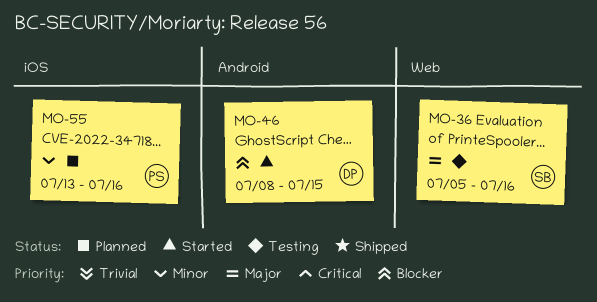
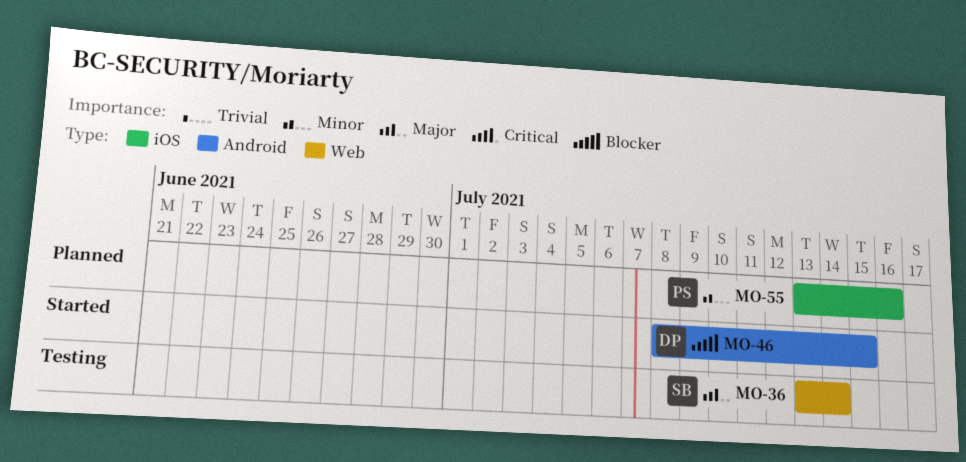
MO-36, start: Jul 5 -> Jul 13
MO-36, due: Jul 16 -> Jul 14

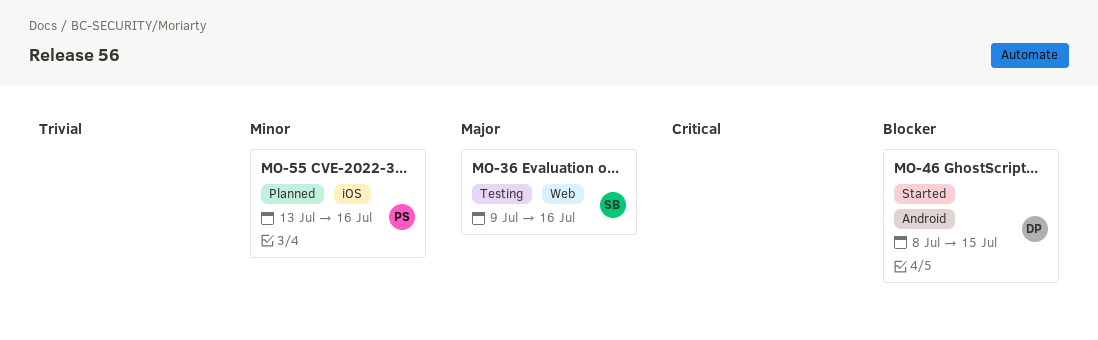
MO-36, start: Jul 13 -> Jul 9
MO-36, due: Jul 14 -> Jul 16

